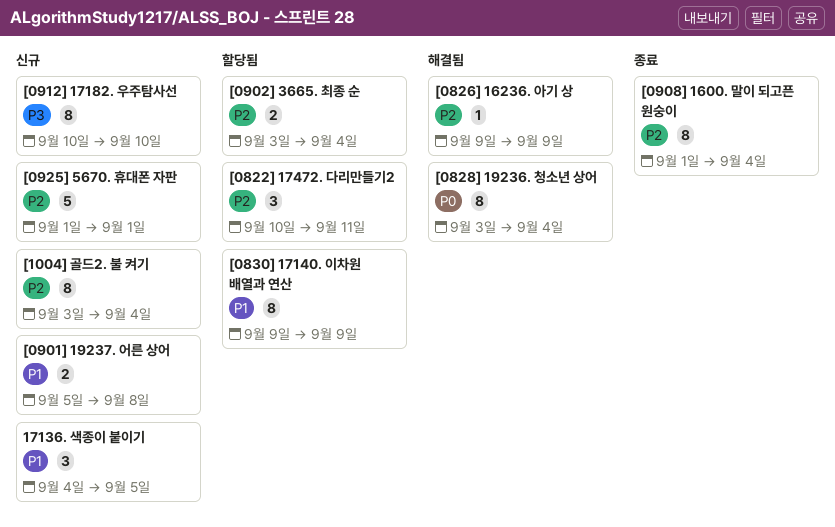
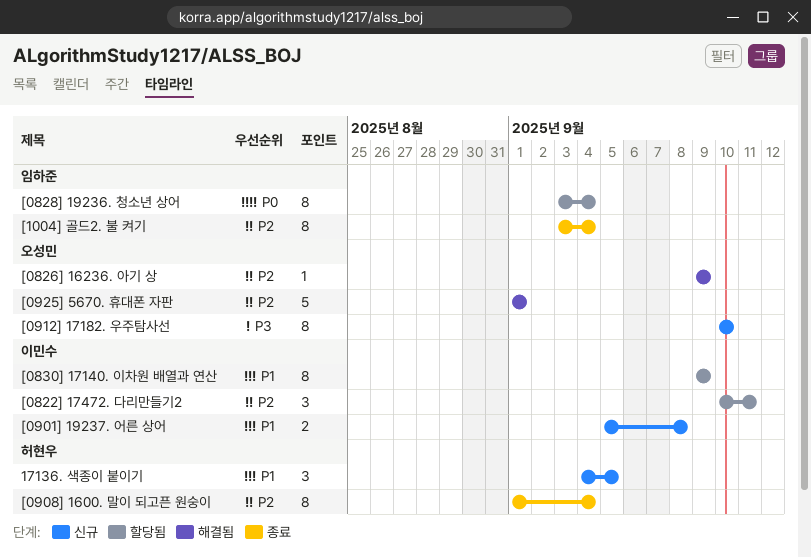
[0828] 19236. 청소년 상어, status: 해결됨 -> 할당됨
[0902] 3665. 최종 순: present -> none
[0925] 5670. 휴대폰 자판, status: 신규 -> 해결됨
[1004] 골드2. 불 켜기, status: 신규 -> 종료

